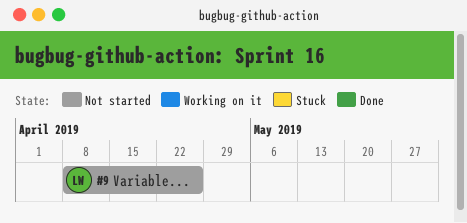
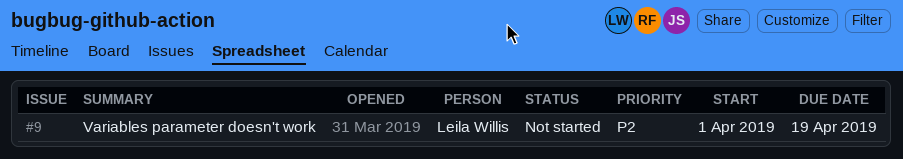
#9, start: Apr 8 -> Apr 1
#9, due: Apr 26 -> Apr 19

